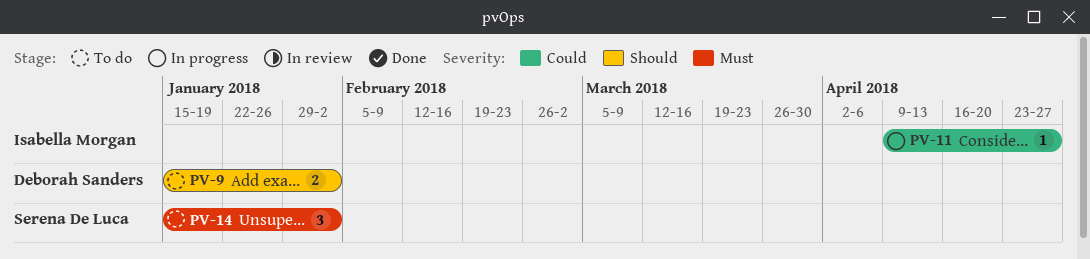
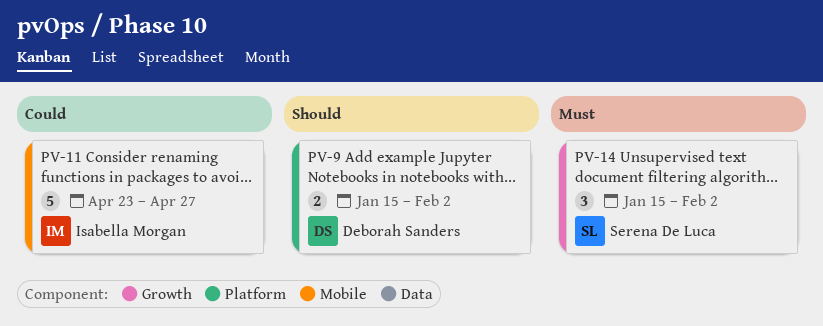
PV-11, estimate: 1 -> 5
PV-11, start: Apr 9 -> Apr 23

